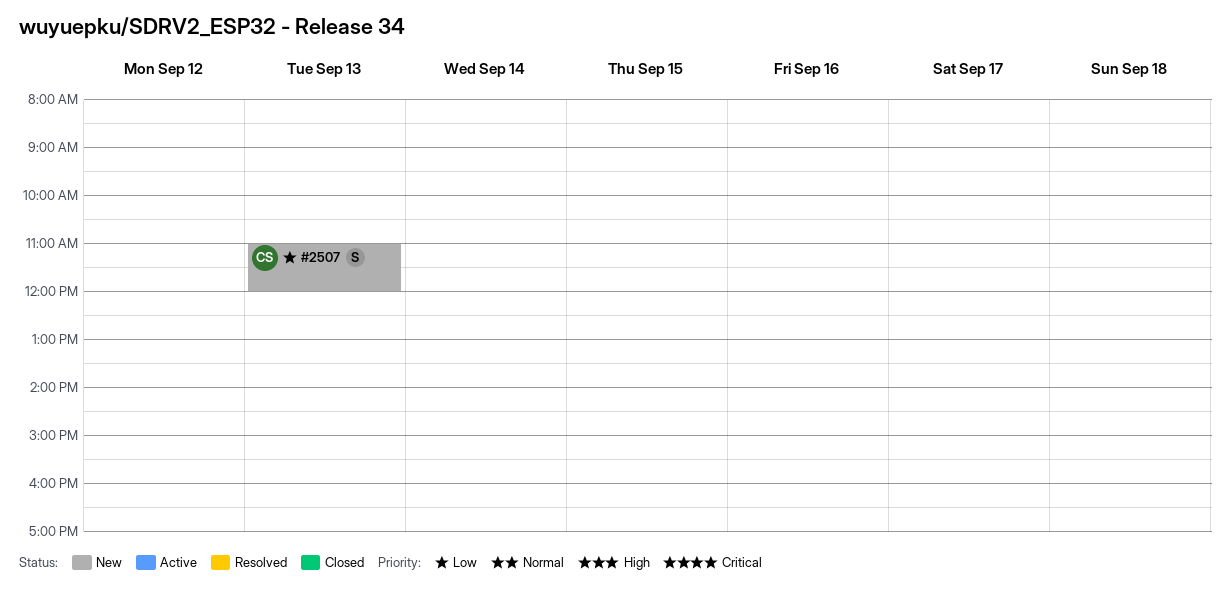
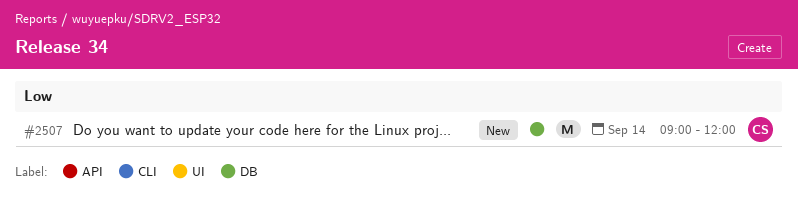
#2507, estimate: S -> M
#2507, day: Sep 13 -> Sep 14
#2507, begins: 11:00 -> 09:00

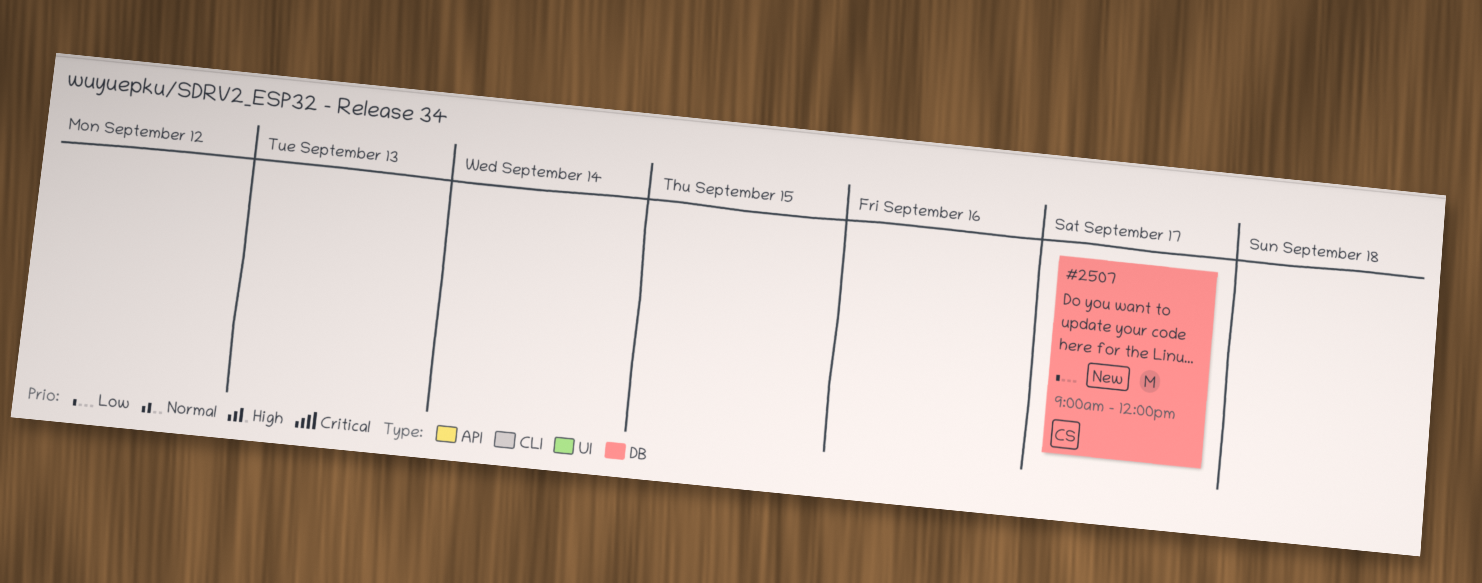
#2507, day: Sep 14 -> Sep 17

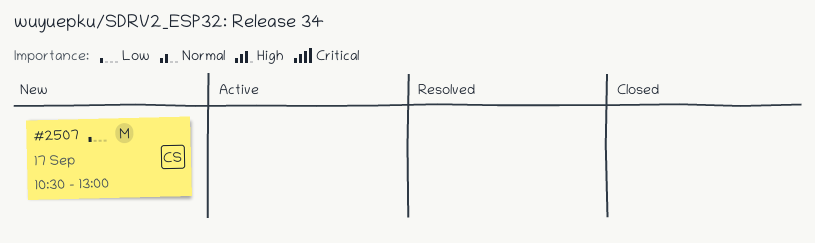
#2507, begins: 09:00 -> 10:30
#2507, ends: 12:00 -> 13:00

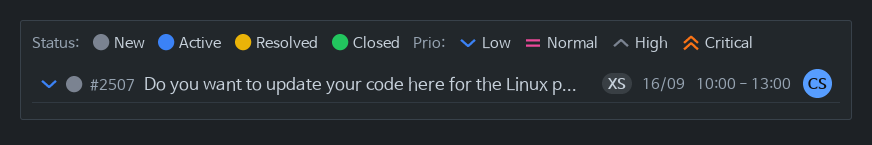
#2507, estimate: M -> XS
#2507, day: Sep 17 -> Sep 16
#2507, begins: 10:30 -> 10:00

